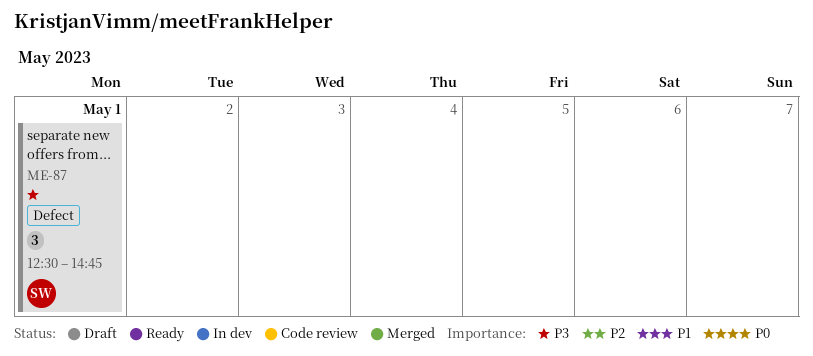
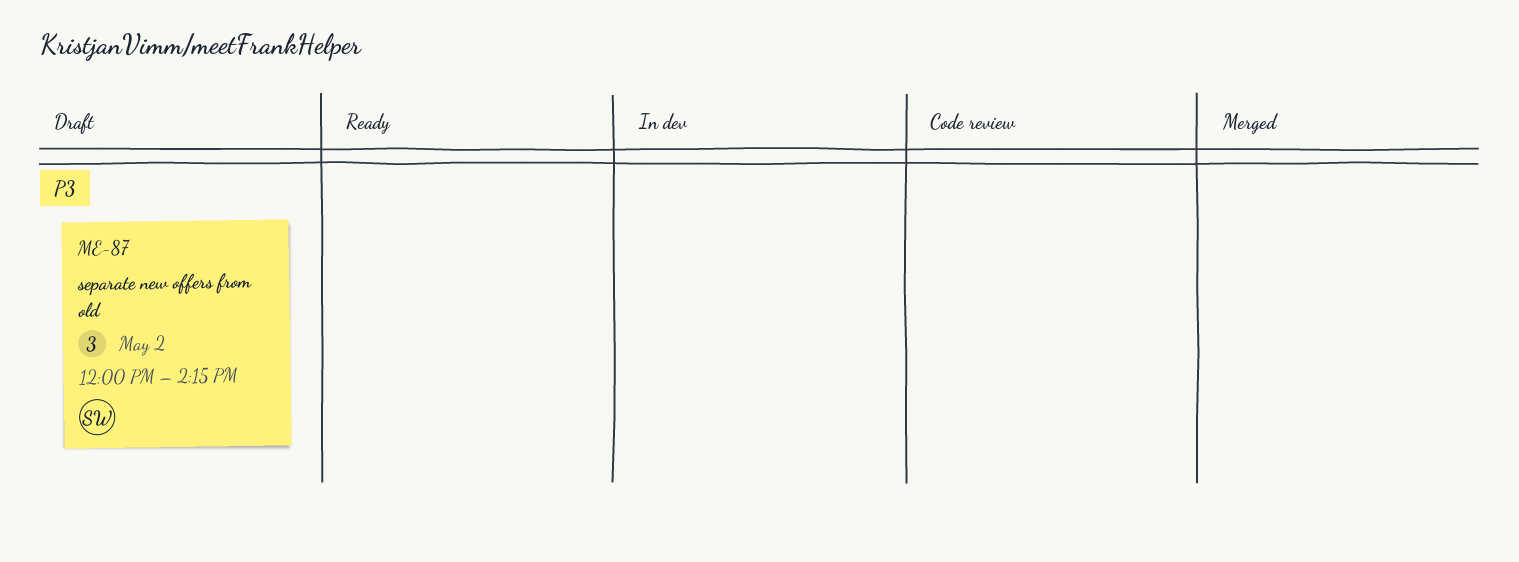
ME-87, day: May 1 -> May 2
ME-87, begins: 12:30 -> 12:00
ME-87, ends: 14:45 -> 14:15

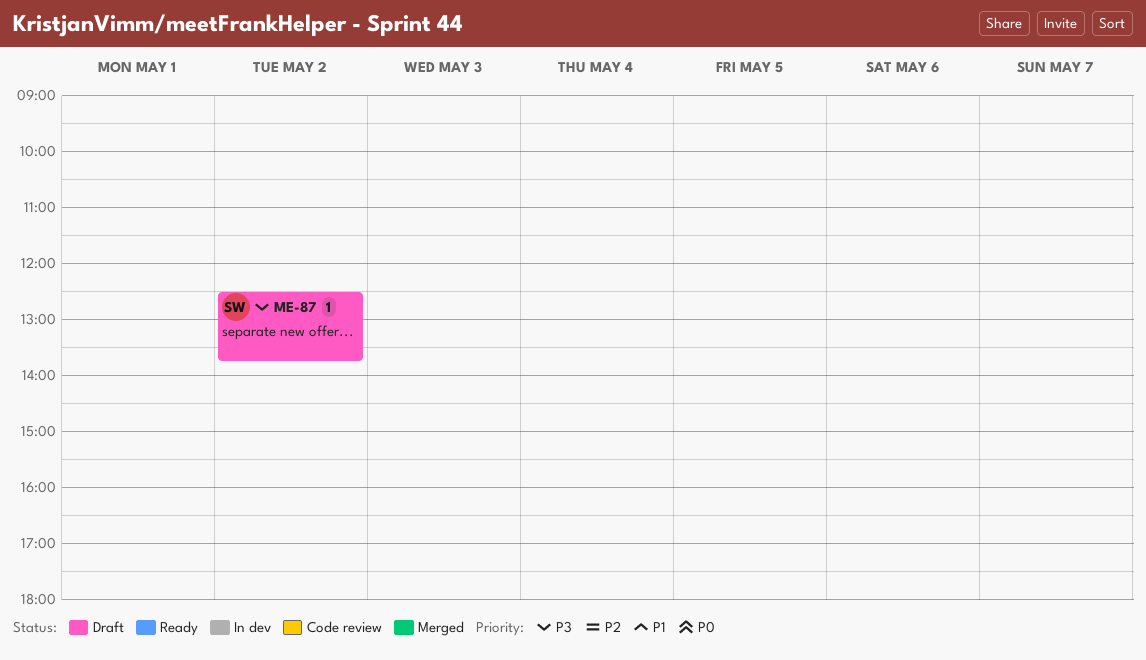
ME-87, estimate: 3 -> 1
ME-87, begins: 12:00 -> 12:30
ME-87, ends: 14:15 -> 13:45

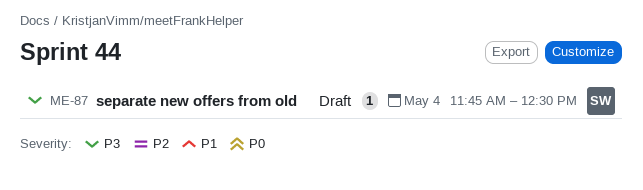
ME-87, day: May 2 -> May 4
ME-87, begins: 12:30 -> 11:45
ME-87, ends: 13:45 -> 12:30

